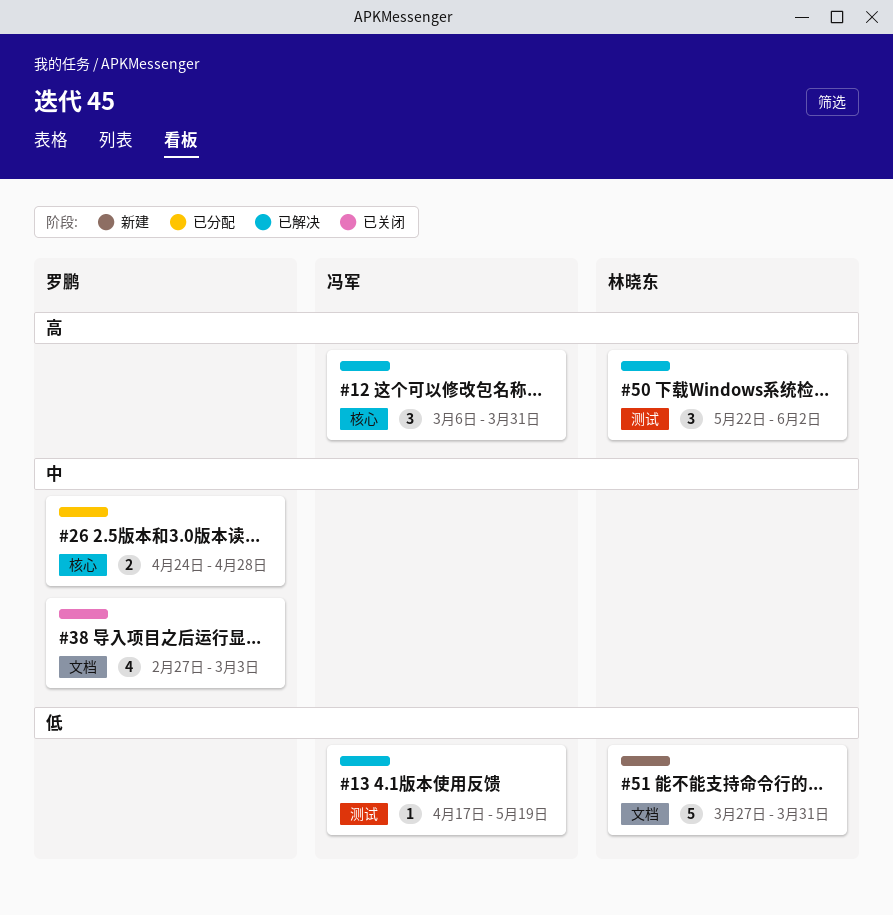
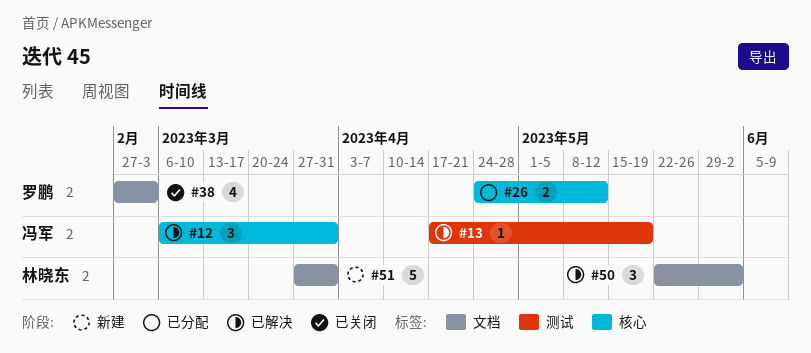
#26, due: Apr 28 -> May 12
#50, label: 测试 -> 文档

